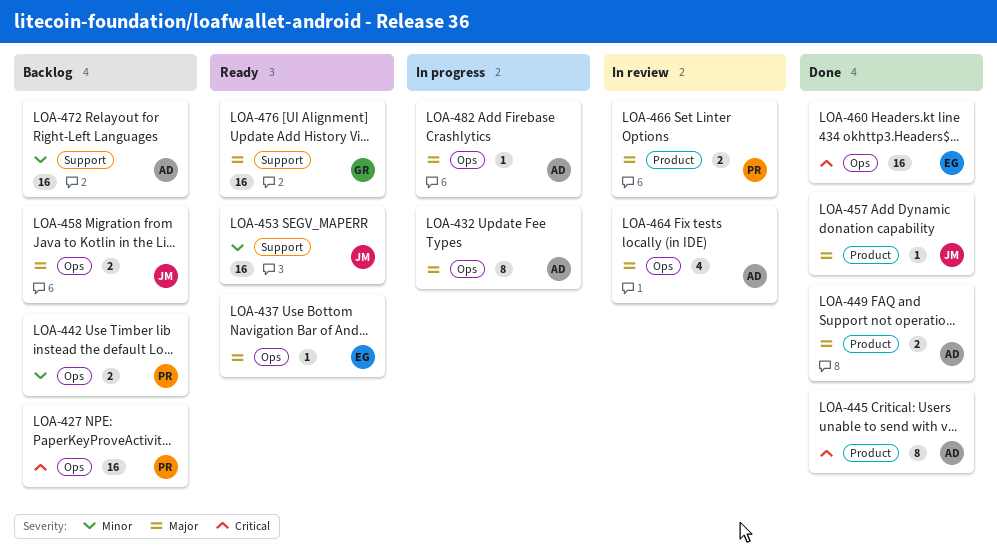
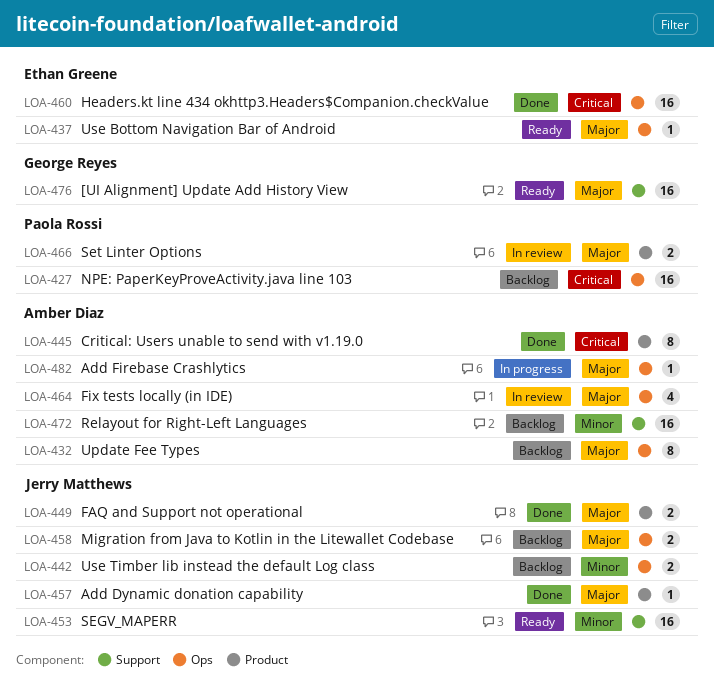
LOA-432, status: In progress -> Backlog
LOA-442, owner: Paola Rossi -> Jerry Matthews
LOA-449, owner: Amber Diaz -> Jerry Matthews

